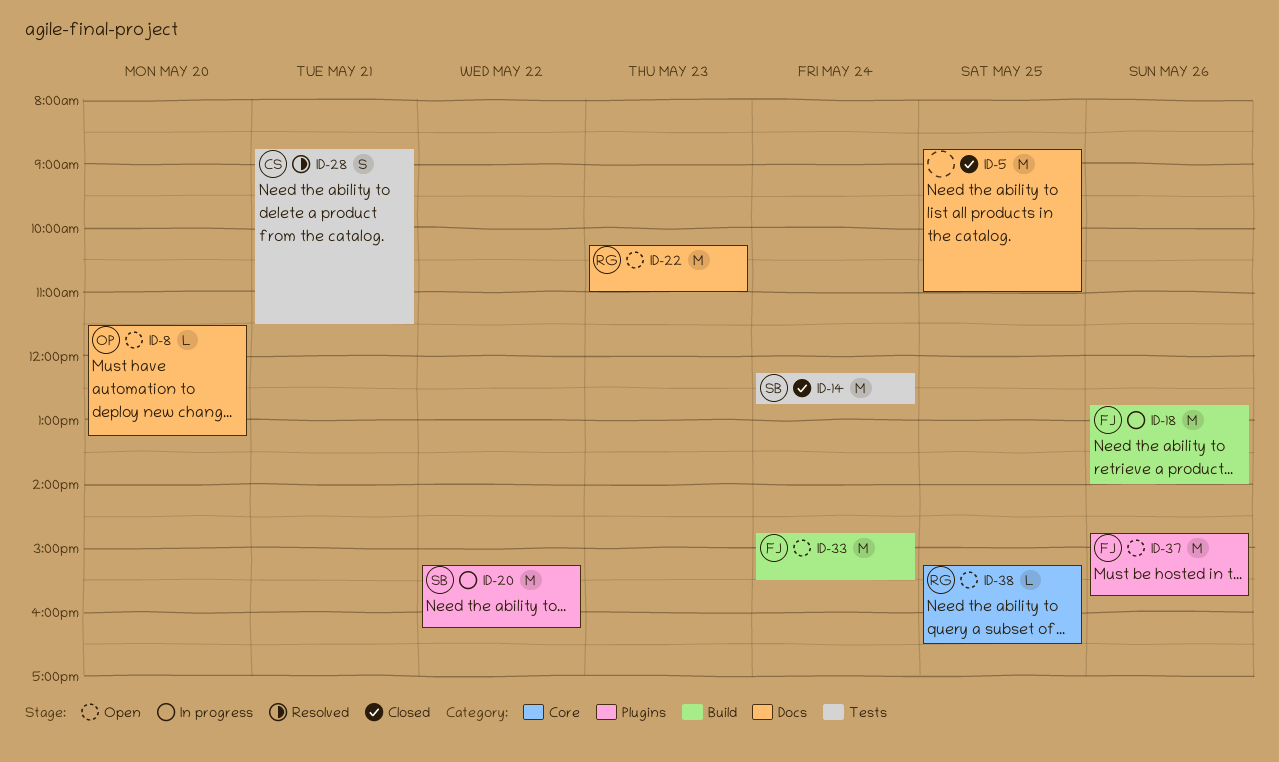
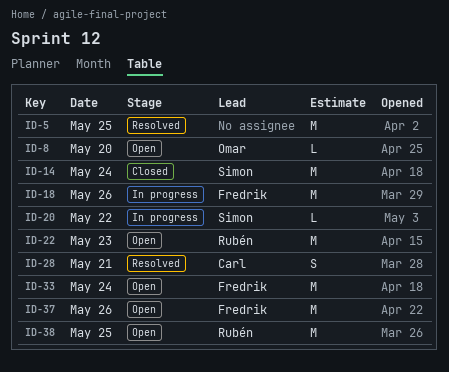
ID-5, status: Closed -> Resolved
ID-20, estimate: M -> L
ID-38, estimate: L -> M

